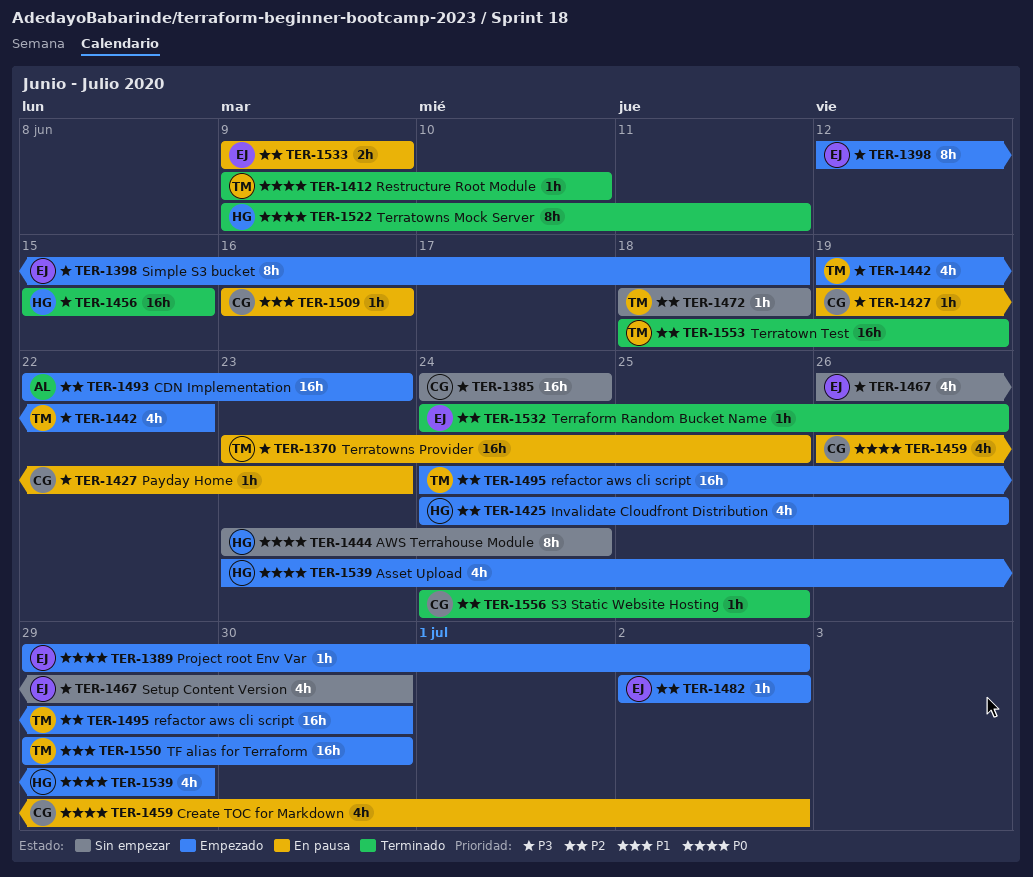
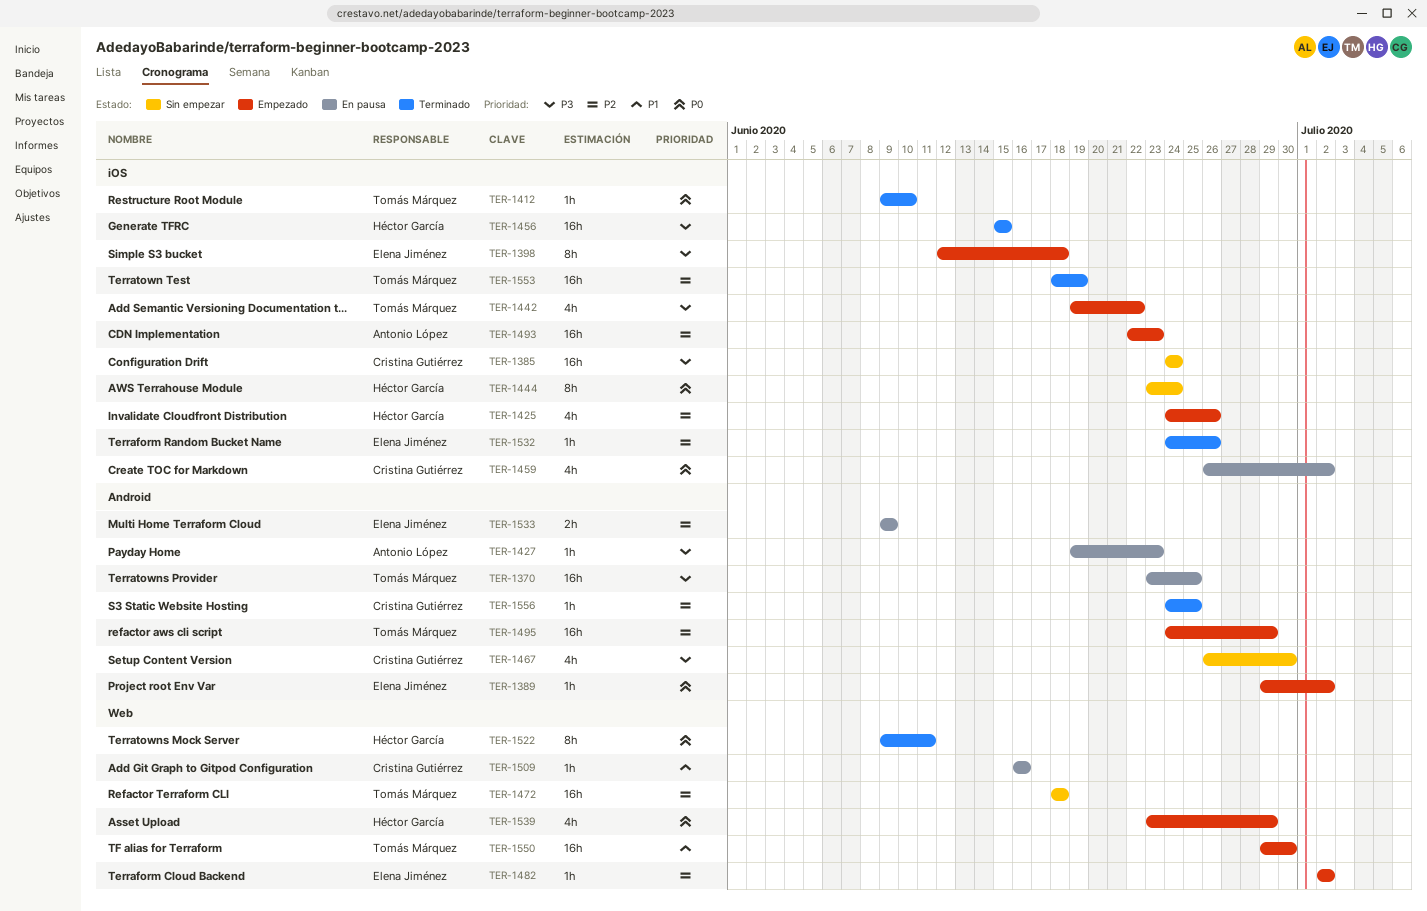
TER-1427, owner: Cristina Gutiérrez -> Antonio López
TER-1467, owner: Elena Jiménez -> Cristina Gutiérrez
TER-1472, estimate: 1h -> 16h
TER-1495, due: Jun 30 -> Jun 29

